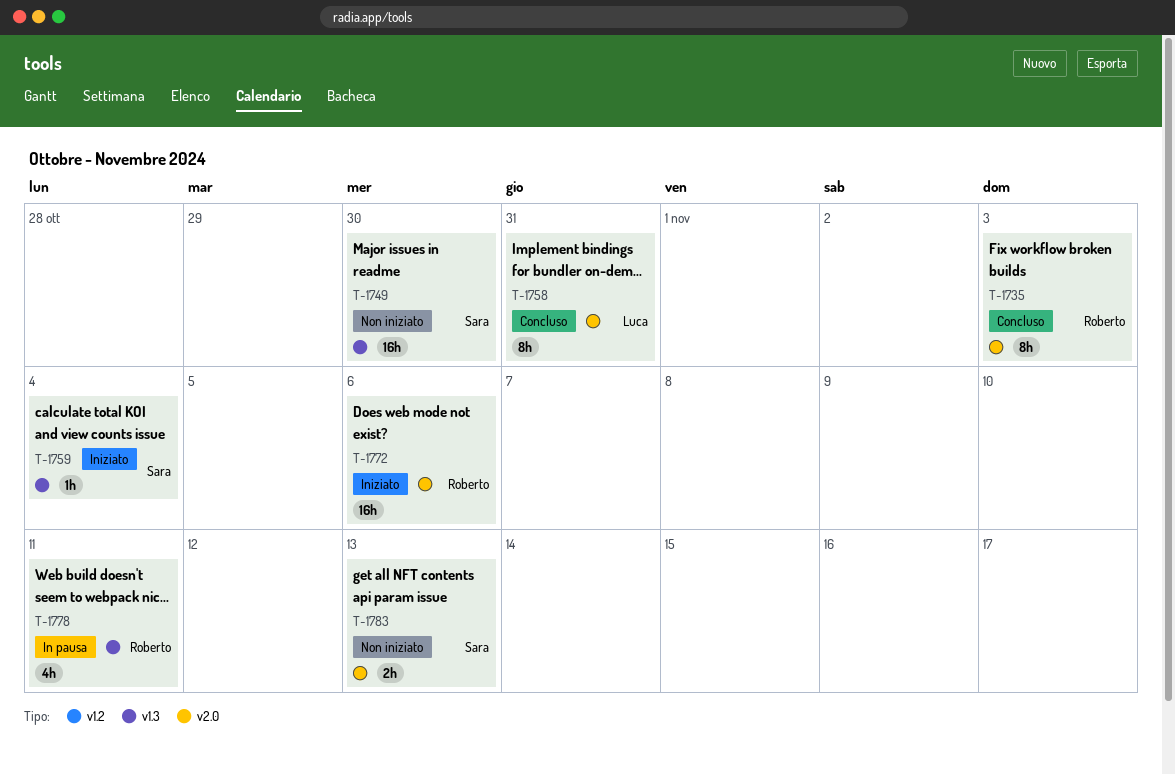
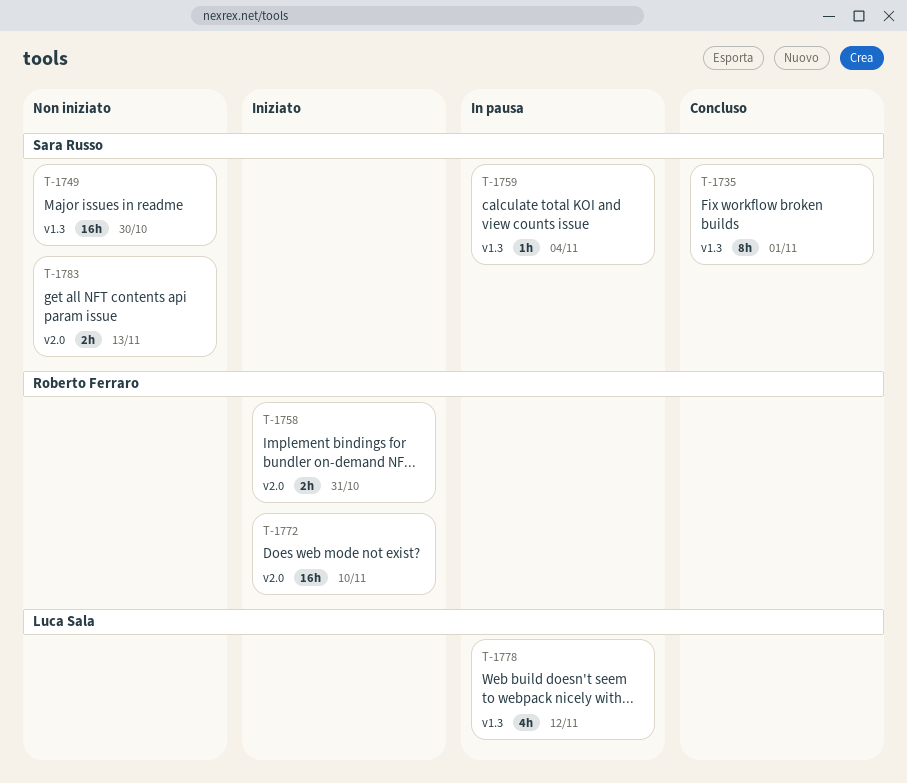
T-1735, owner: Roberto Ferraro -> Sara Russo
T-1735, label: v2.0 -> v1.3
T-1735, due: Nov 3 -> Nov 1
T-1758, status: Concluso -> Iniziato
T-1758, owner: Luca Sala -> Roberto Ferraro
T-1758, estimate: 8h -> 2h
T-1759, status: Iniziato -> In pausa
T-1772, due: Nov 6 -> Nov 10
T-1778, owner: Roberto Ferraro -> Luca Sala
T-1778, due: Nov 11 -> Nov 12

